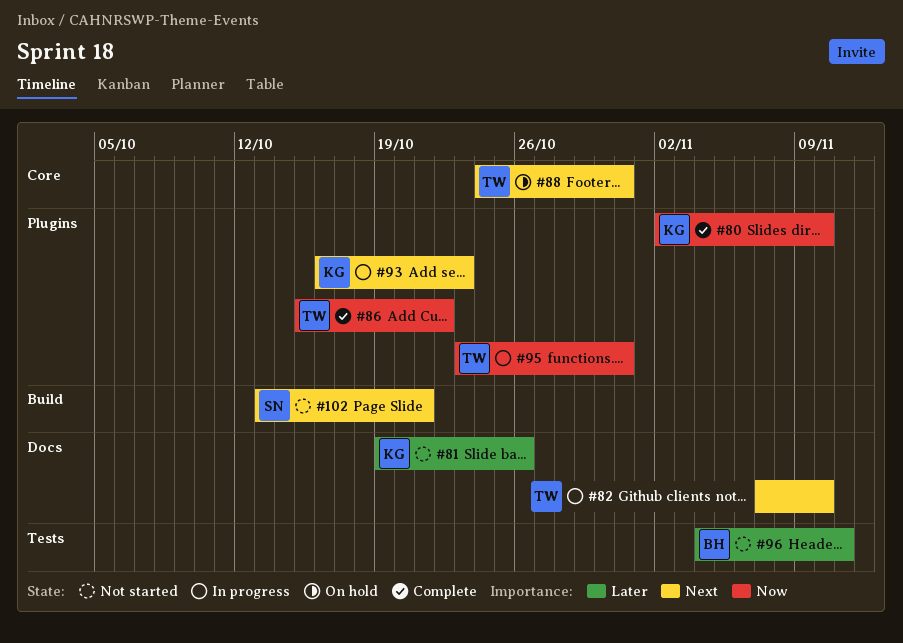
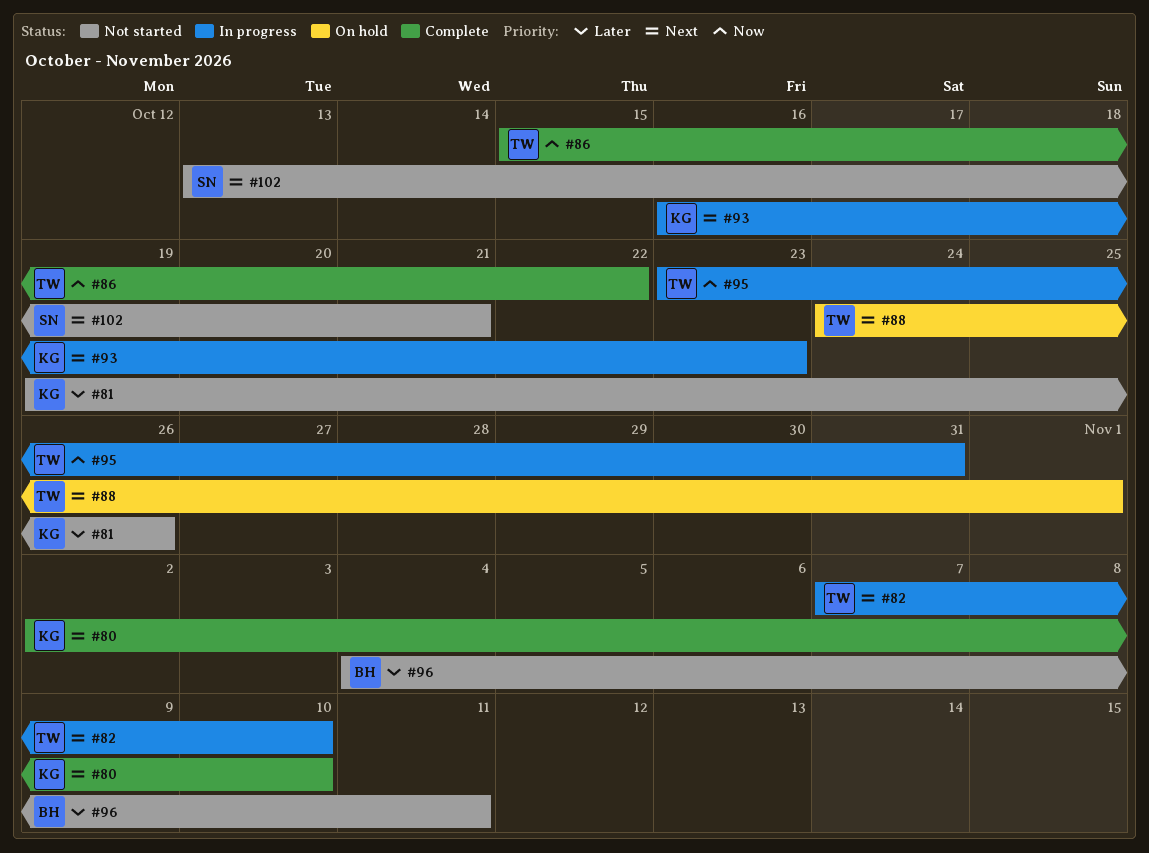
#80, priority: Now -> Next
#88, due: Oct 31 -> Nov 1

